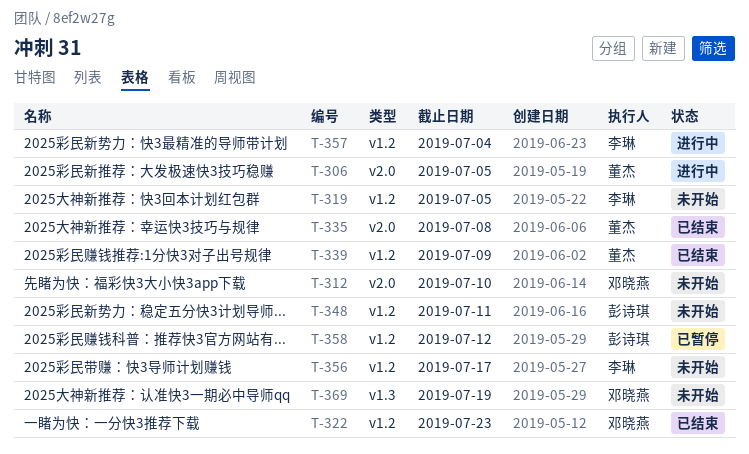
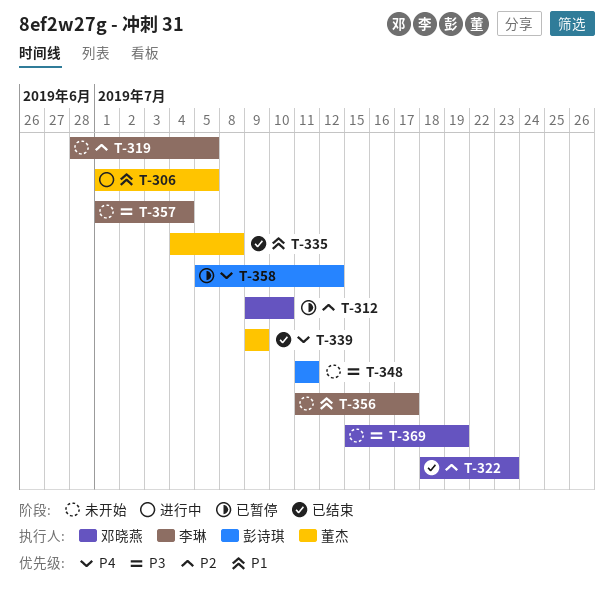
T-312, status: 未开始 -> 已暂停
T-357, status: 进行中 -> 未开始

